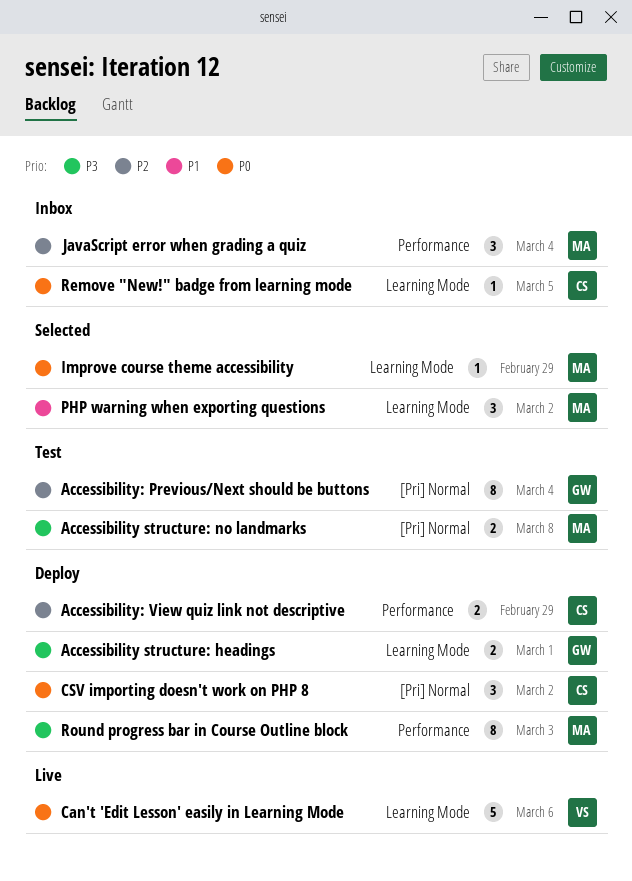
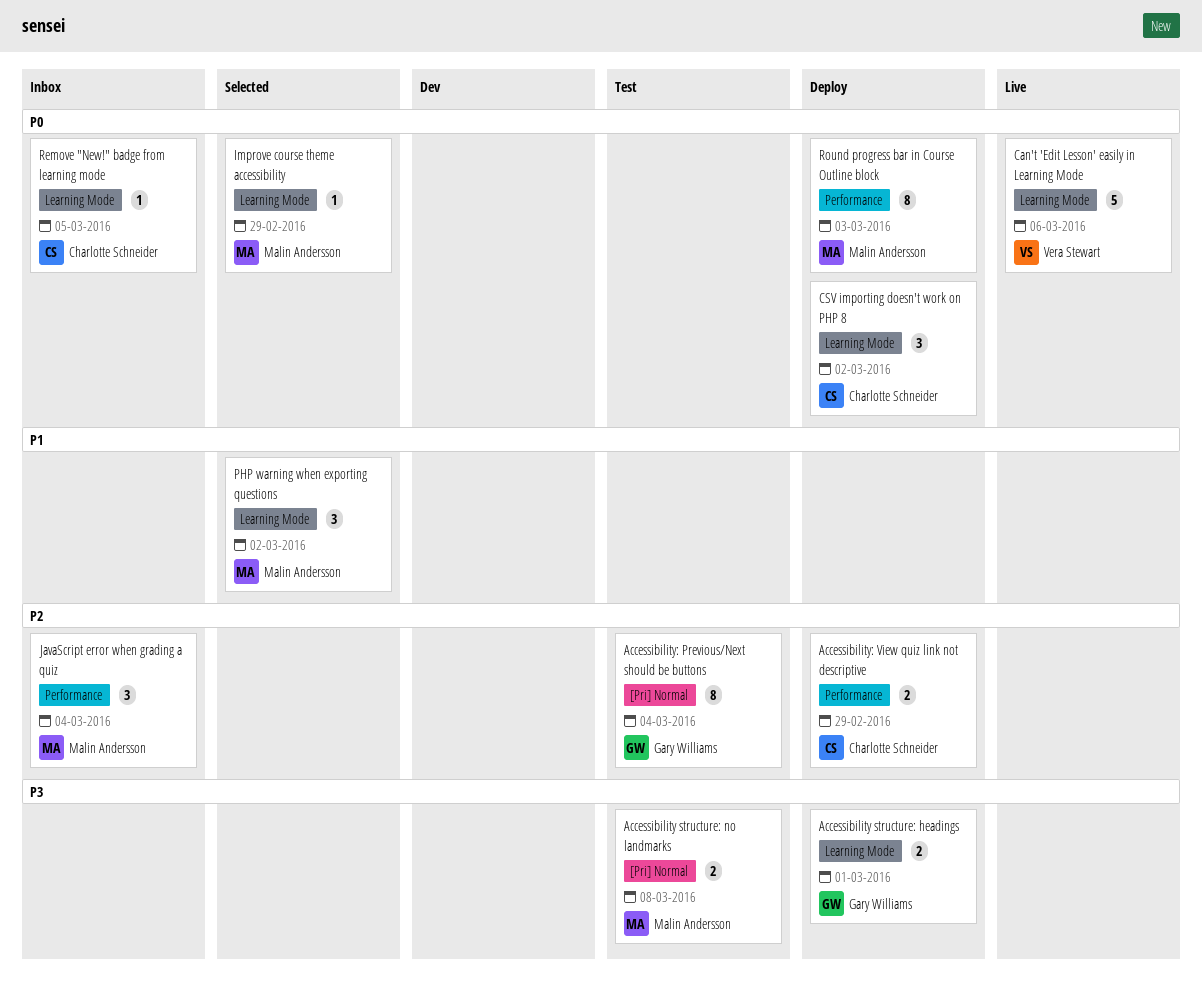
CSV importing doesn't work on PHP 8, label: [Pri] Normal -> Learning Mode
Round progress bar in Course Outline block, priority: P3 -> P0

